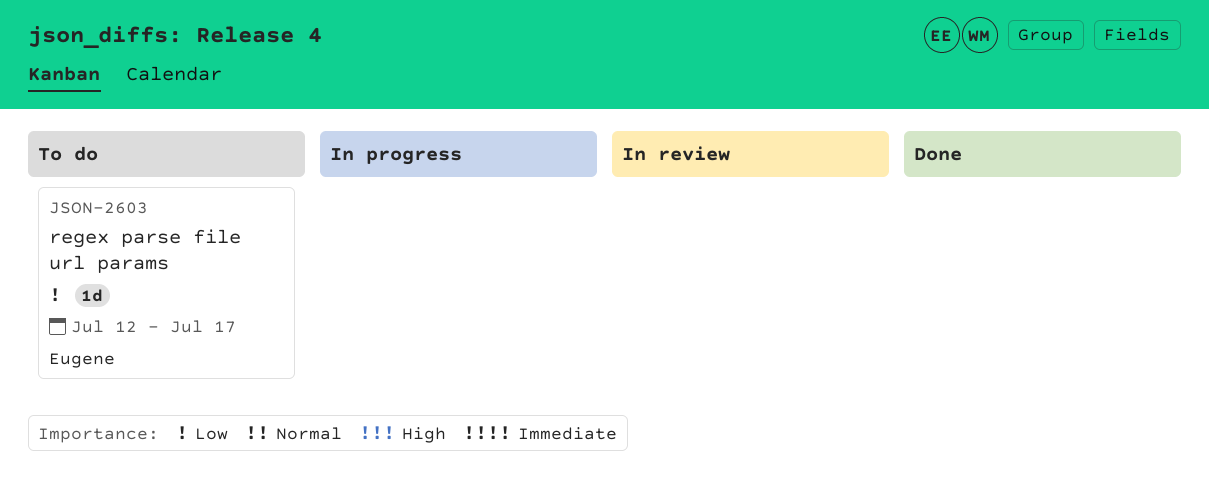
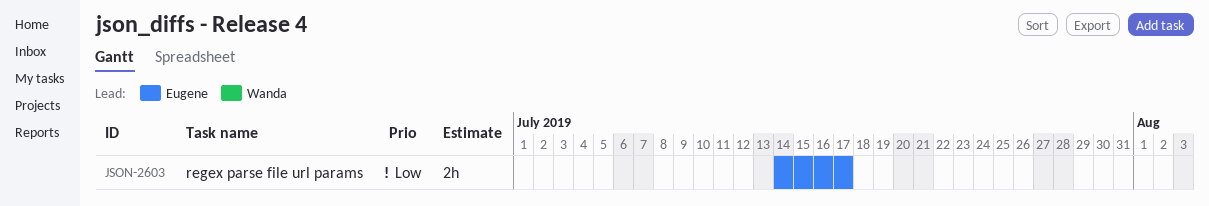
JSON-2603, estimate: 1d -> 2h
JSON-2603, start: Jul 12 -> Jul 14

